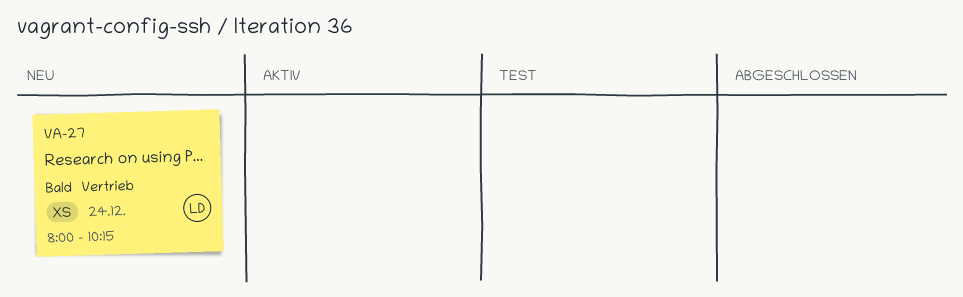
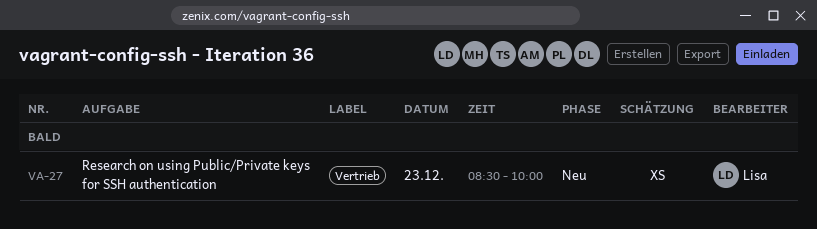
VA-27, day: Dec 24 -> Dec 23
VA-27, begins: 08:00 -> 08:30
VA-27, ends: 10:15 -> 10:00

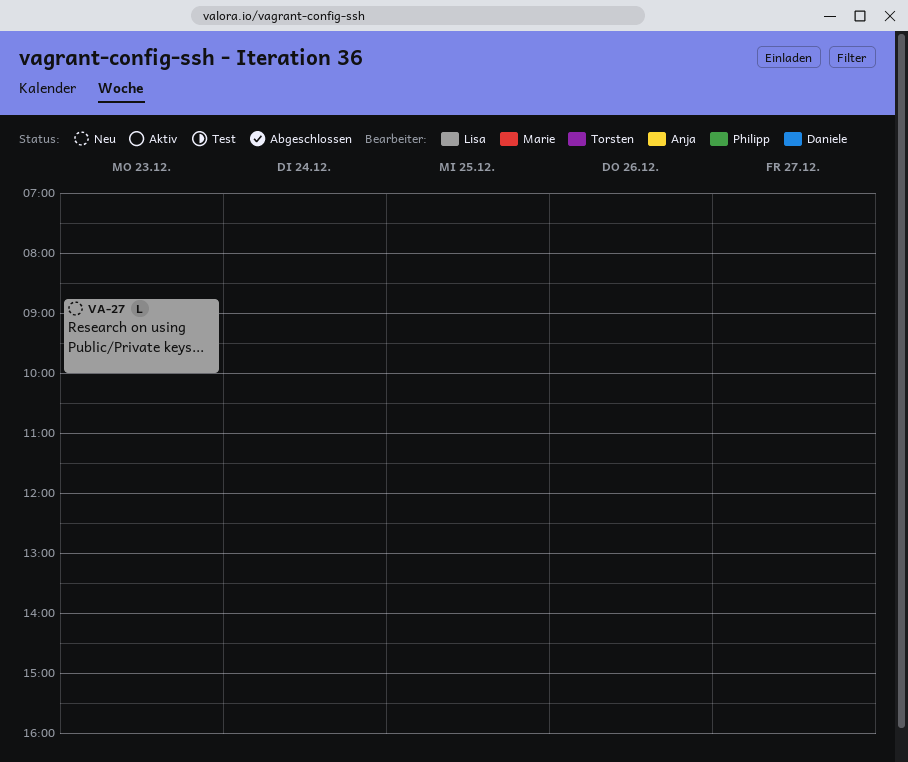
VA-27, estimate: XS -> L
VA-27, begins: 08:30 -> 08:45

